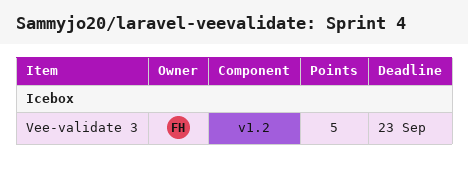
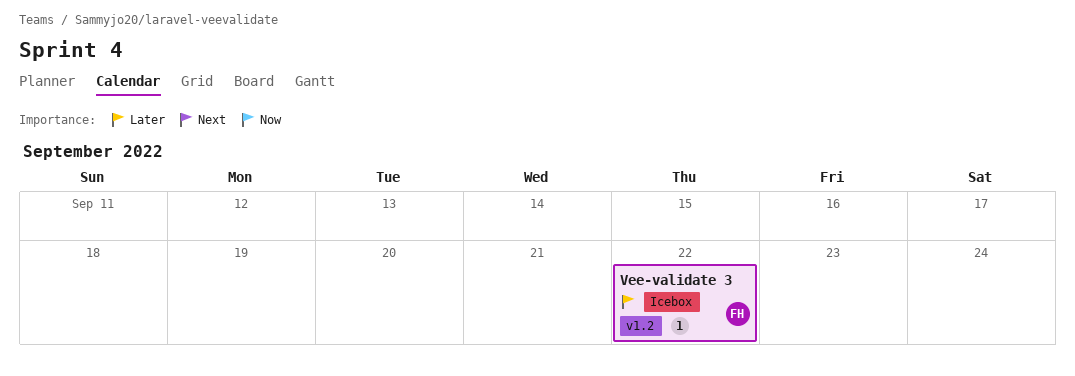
Vee-validate 3, estimate: 5 -> 1
Vee-validate 3, due: Sep 23 -> Sep 22

